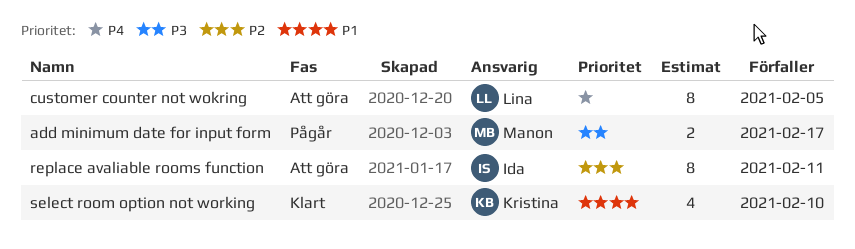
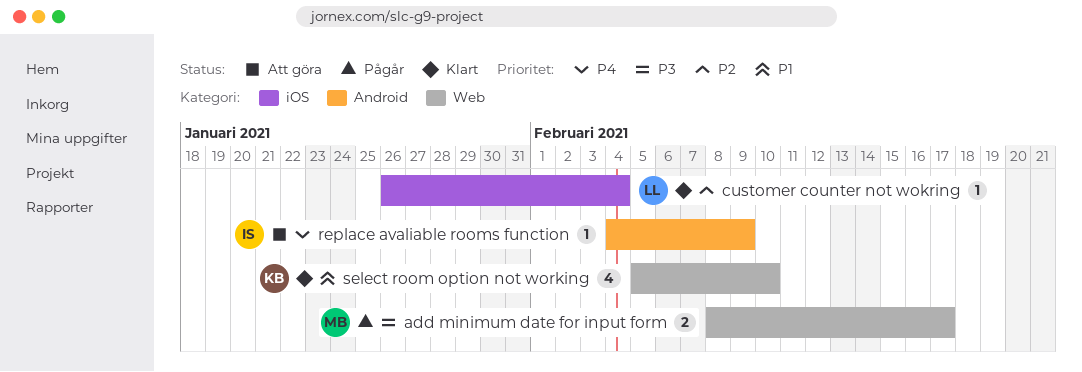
customer counter not wokring, status: Att göra -> Klart
customer counter not wokring, priority: P4 -> P2
customer counter not wokring, estimate: 8 -> 1
customer counter not wokring, due: Feb 5 -> Feb 4
replace avaliable rooms function, priority: P2 -> P4
replace avaliable rooms function, estimate: 8 -> 1
replace avaliable rooms function, due: Feb 11 -> Feb 9

